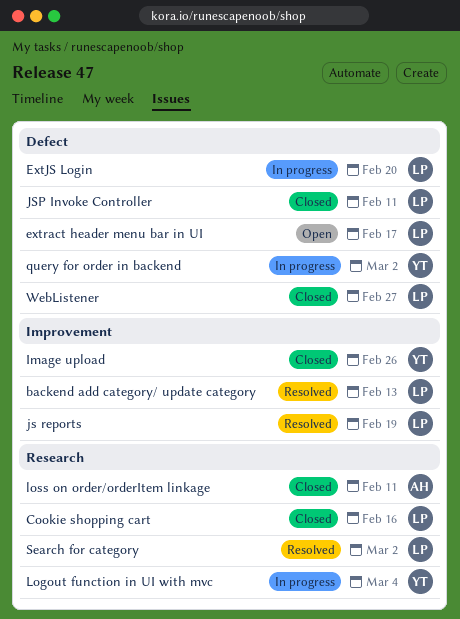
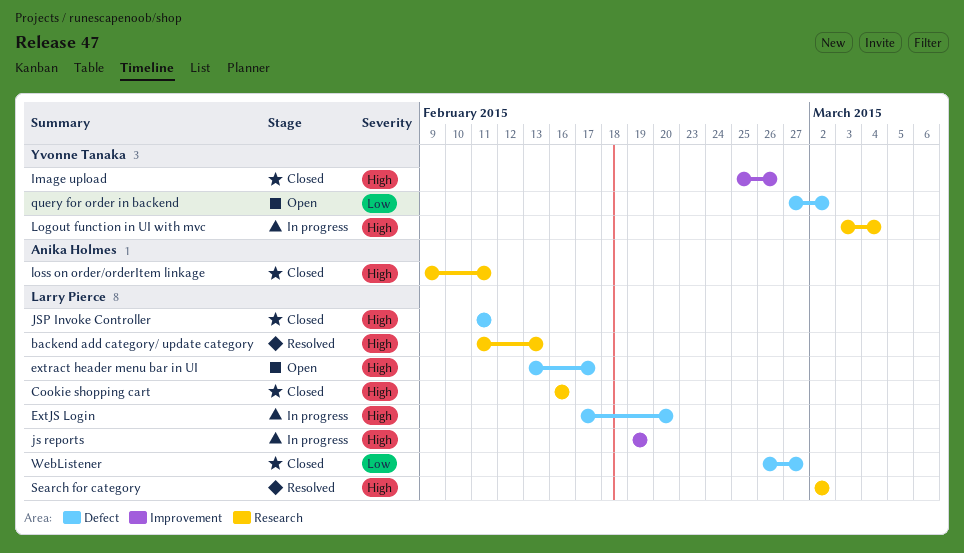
backend add category/ update category, label: Improvement -> Research
js reports, status: Resolved -> In progress
query for order in backend, status: In progress -> Open

